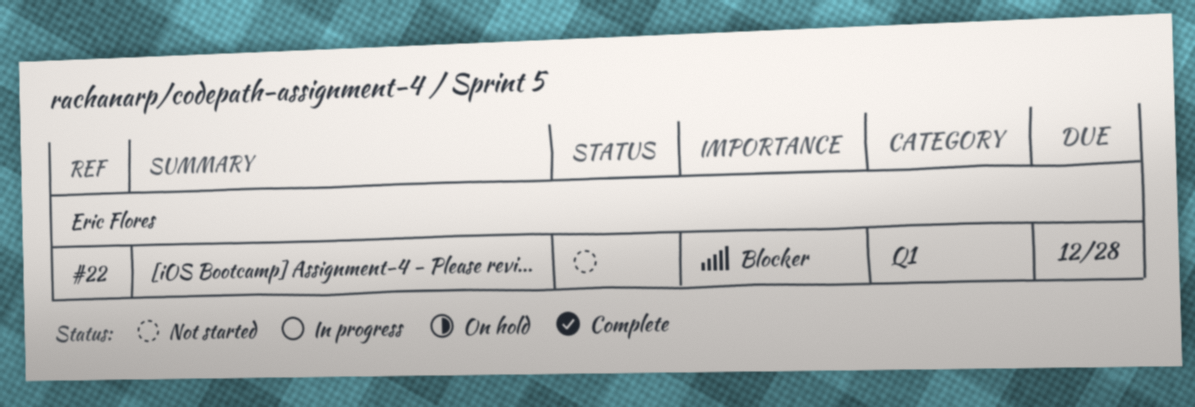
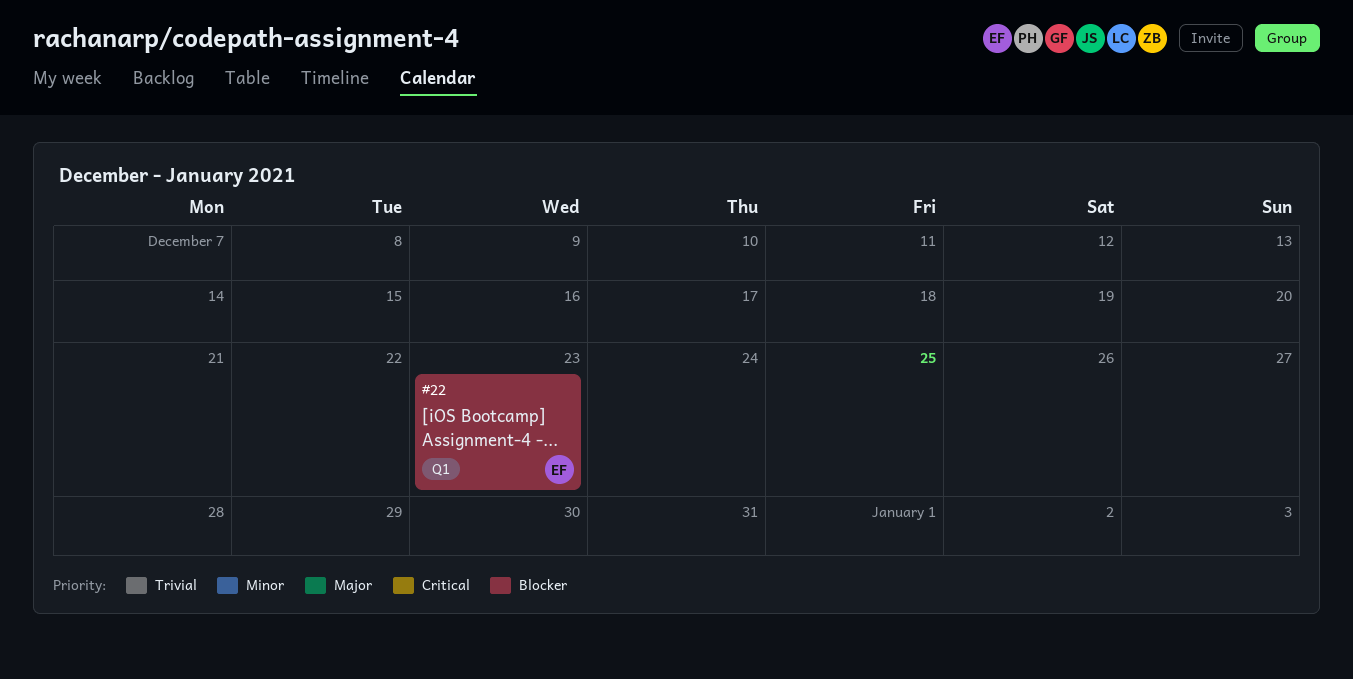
#22, due: Dec 28 -> Dec 23

